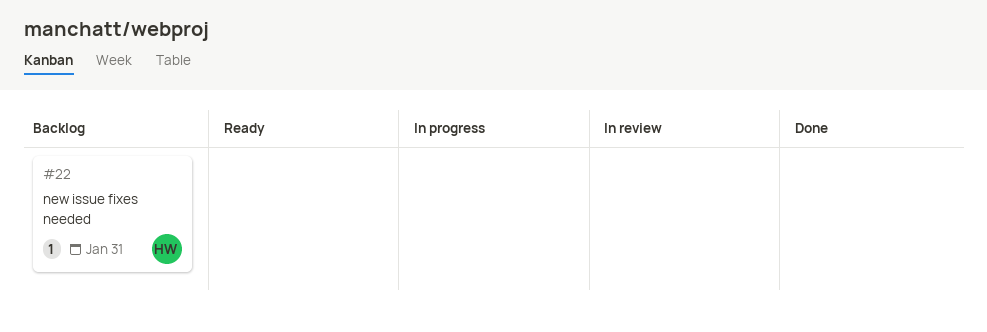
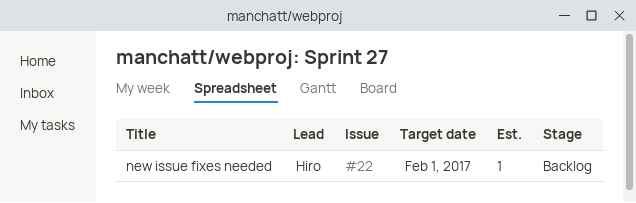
#22, due: Jan 31 -> Feb 1

